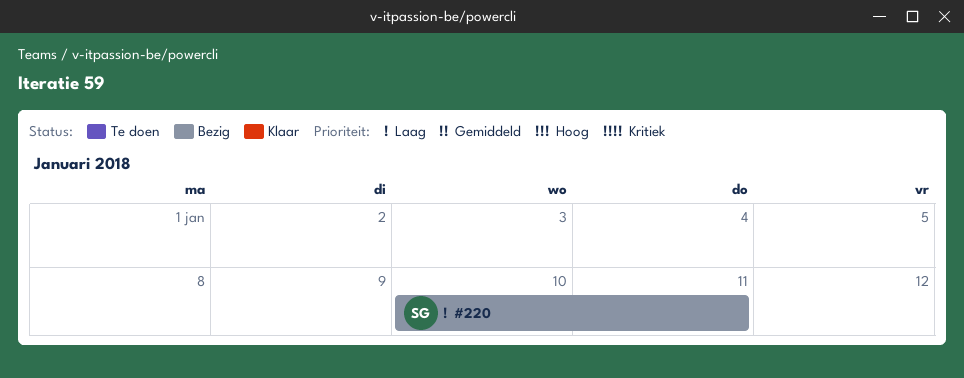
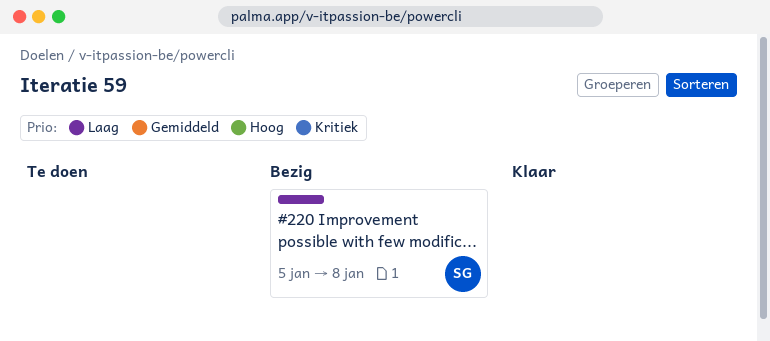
#220, start: Jan 10 -> Jan 5
#220, due: Jan 11 -> Jan 8

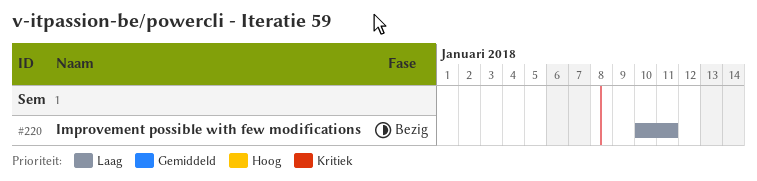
#220, start: Jan 5 -> Jan 10
#220, due: Jan 8 -> Jan 11

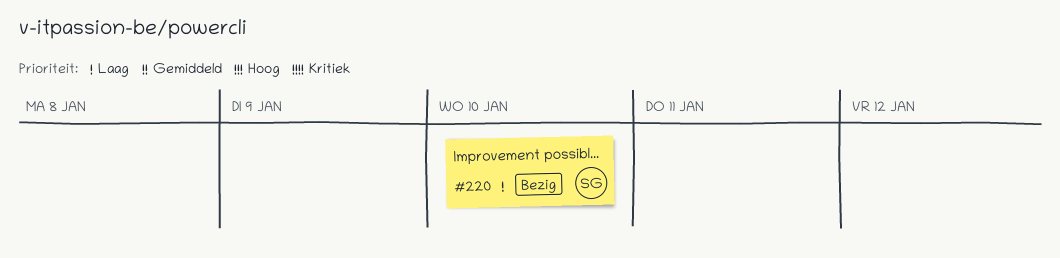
#220, due: Jan 11 -> Jan 10

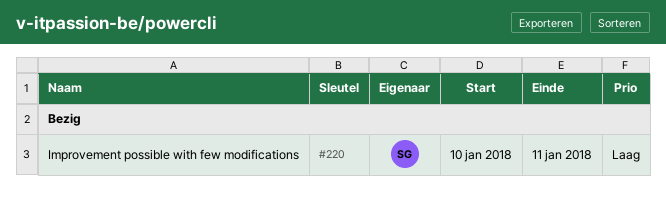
#220, due: Jan 10 -> Jan 11

